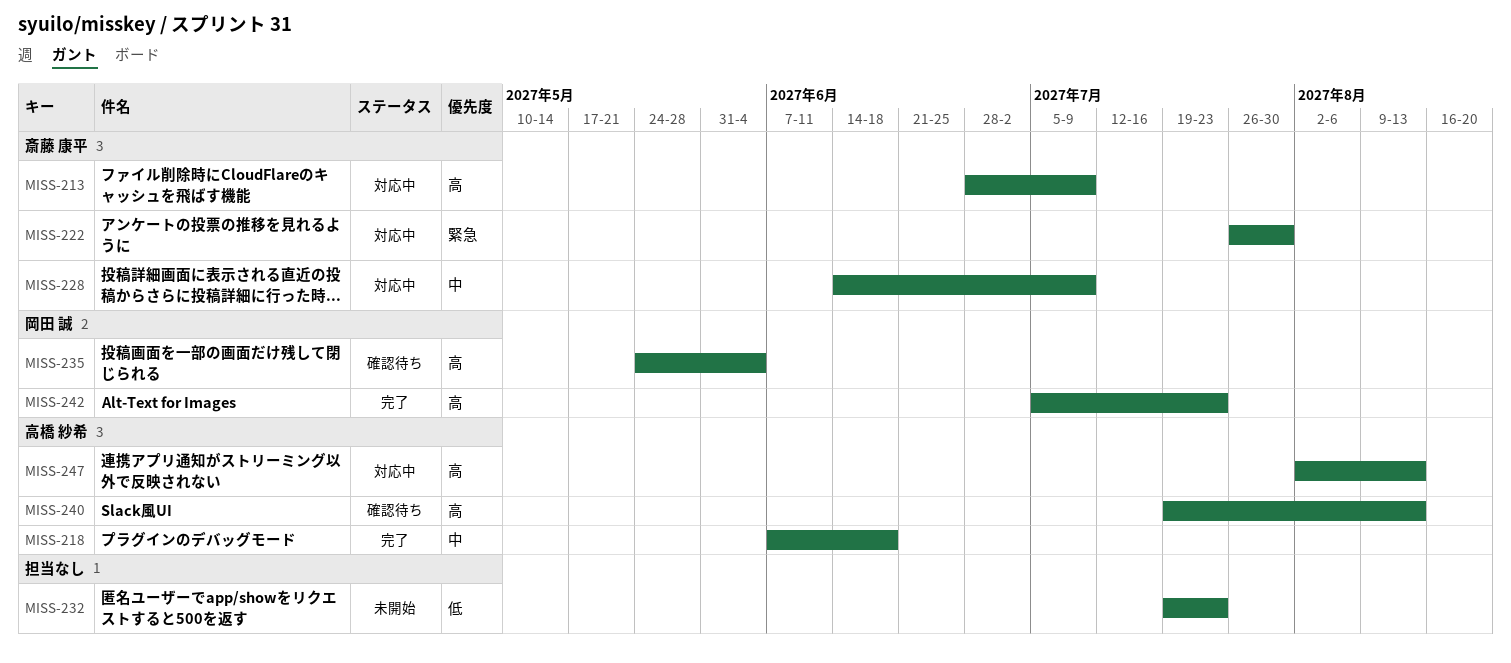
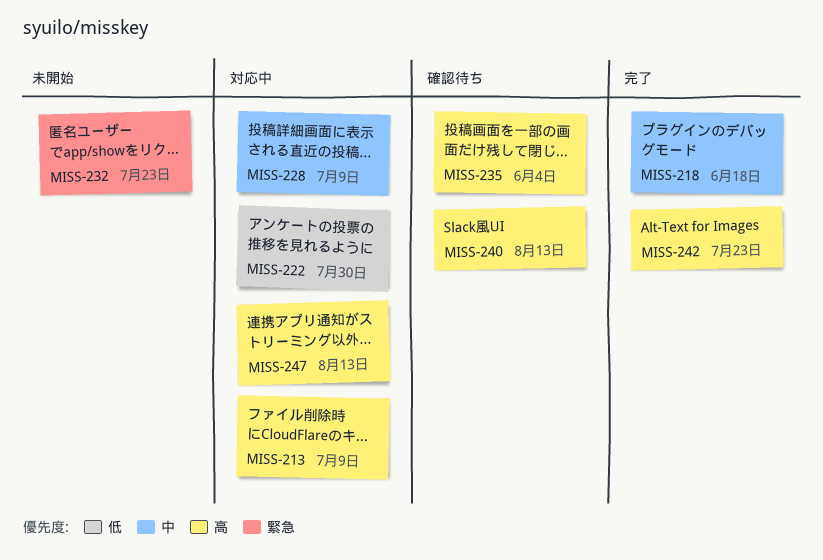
MISS-222, priority: 緊急 -> 低
MISS-232, priority: 低 -> 緊急

